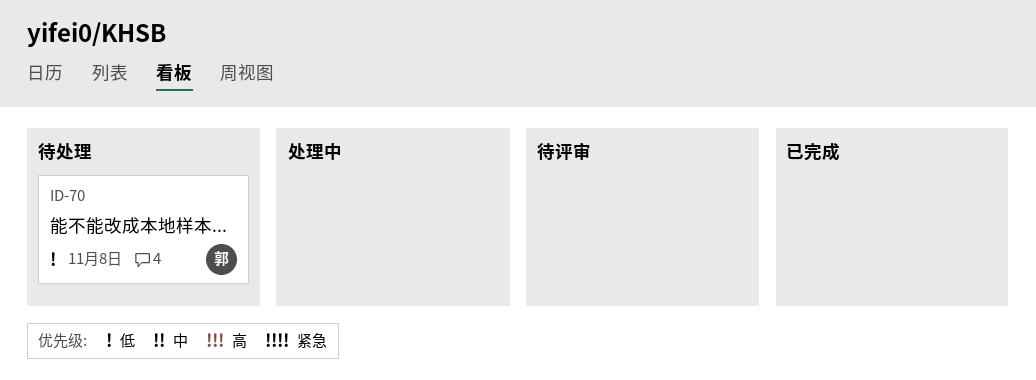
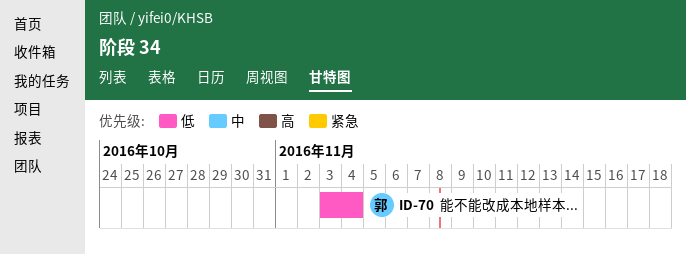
ID-70, due: Nov 8 -> Nov 4

